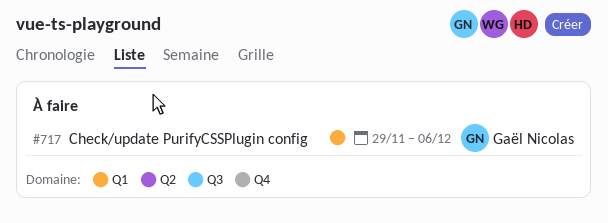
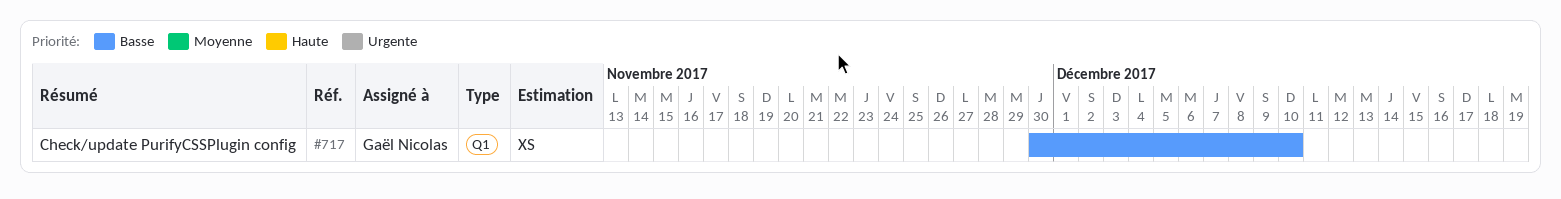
#717, start: Nov 29 -> Nov 30
#717, due: Dec 6 -> Dec 10

